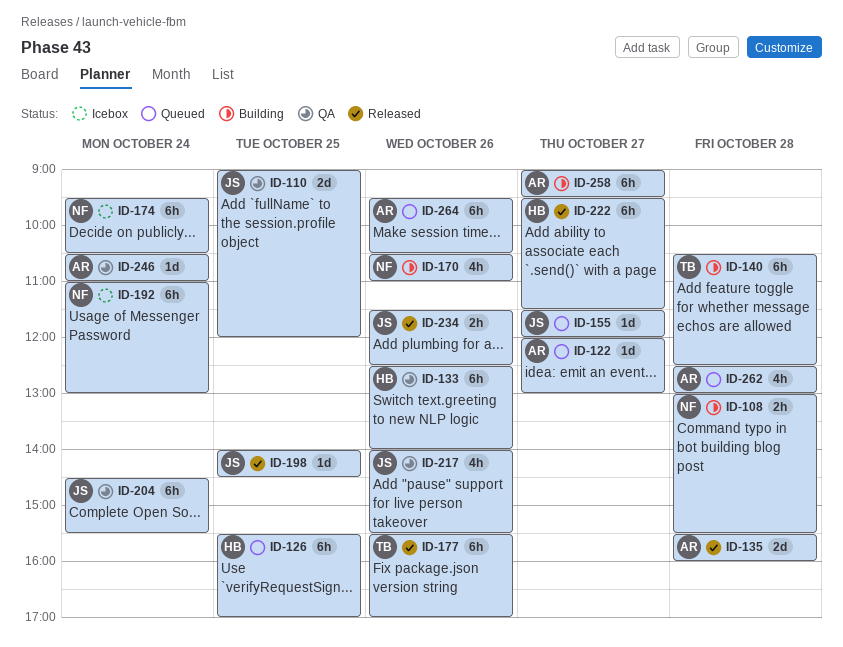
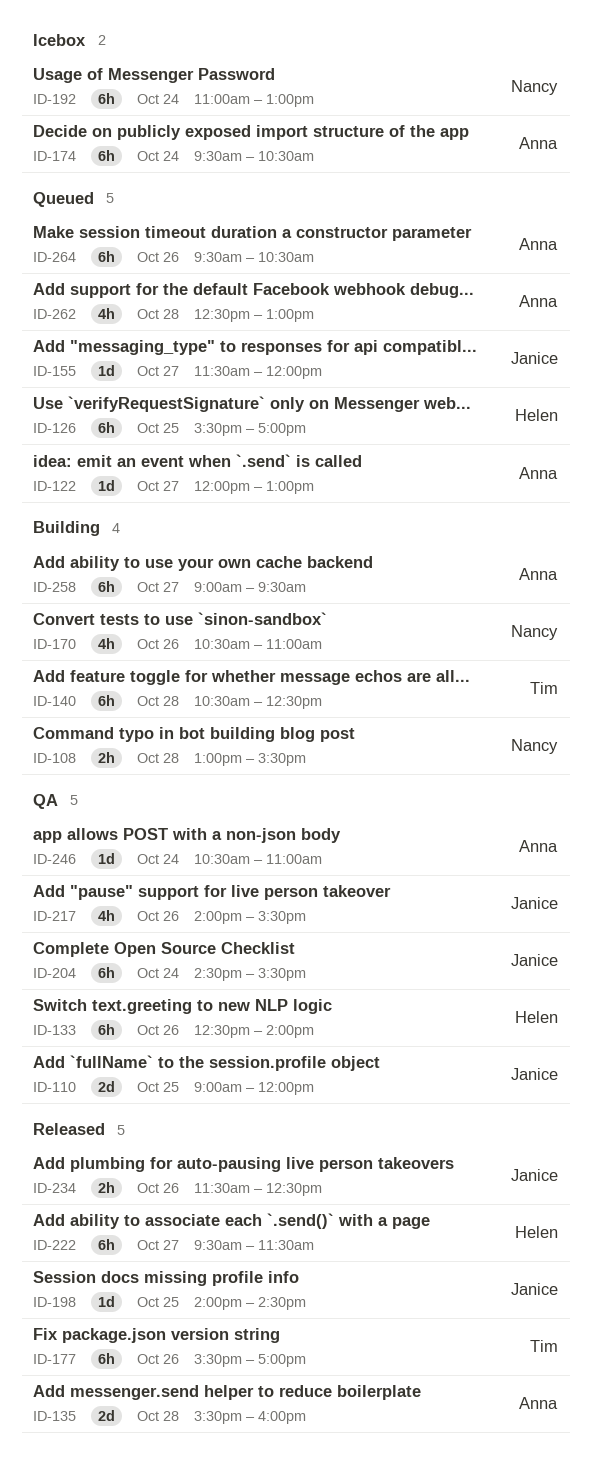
ID-174, owner: Nancy -> Anna

